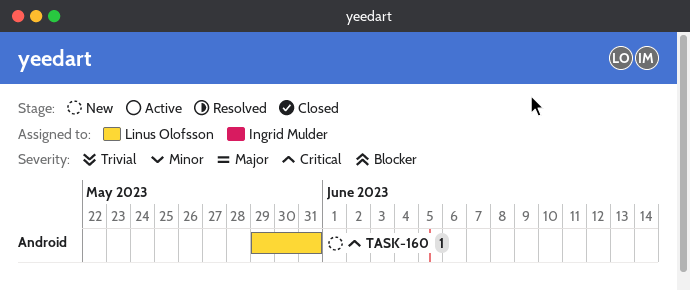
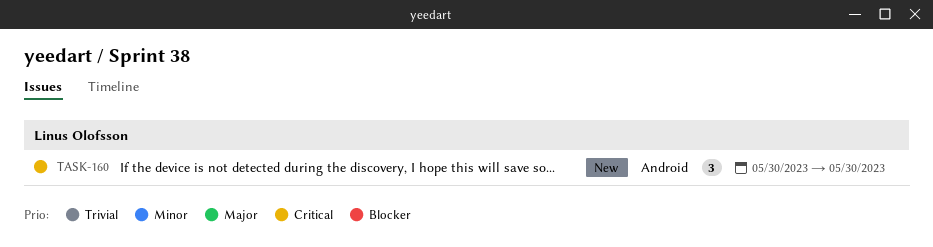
TASK-160, estimate: 1 -> 3
TASK-160, start: May 29 -> May 30
TASK-160, due: May 31 -> May 30

